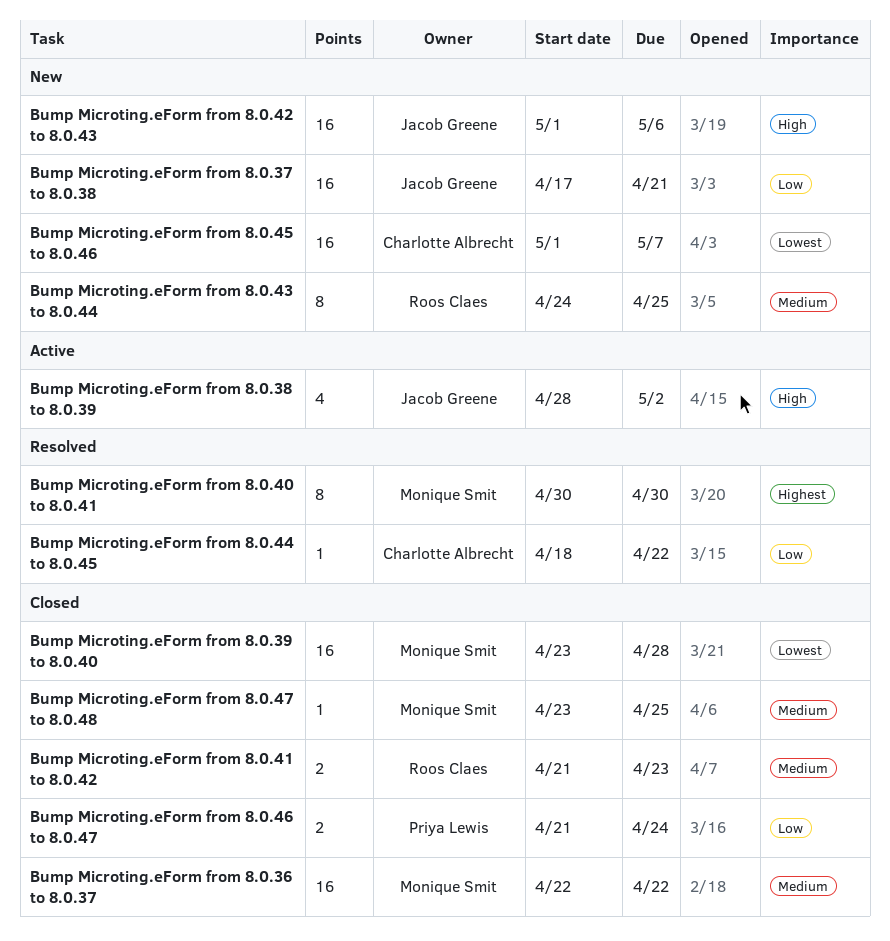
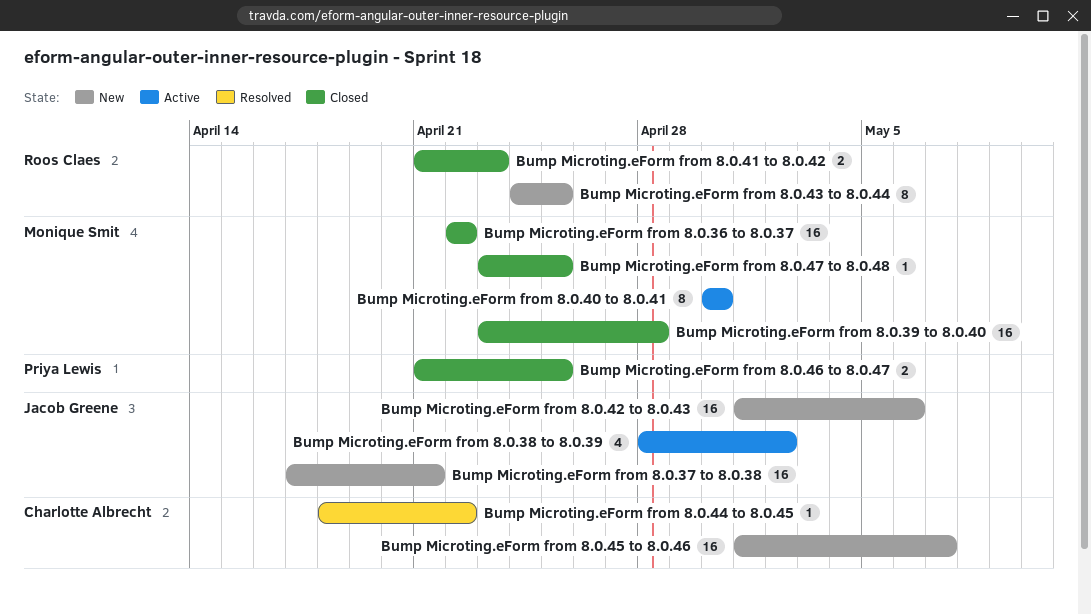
Bump Microting.eForm from 8.0.40 to 8.0.41, status: Resolved -> Active
Bump Microting.eForm from 8.0.46 to 8.0.47, due: Apr 24 -> Apr 25

